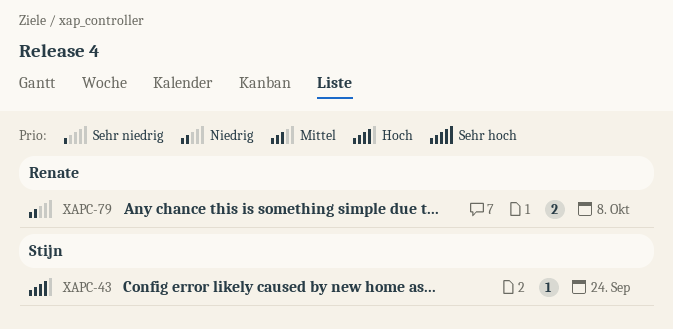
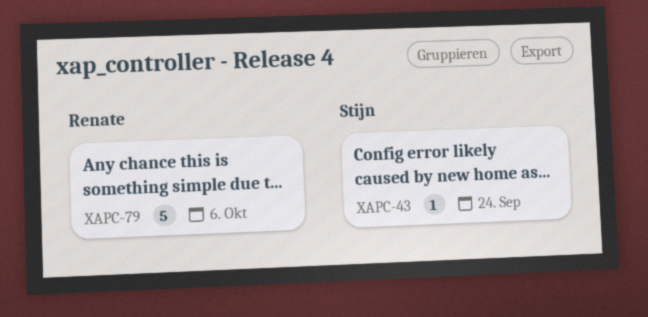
XAPC-79, estimate: 2 -> 5
XAPC-79, due: Oct 8 -> Oct 6

